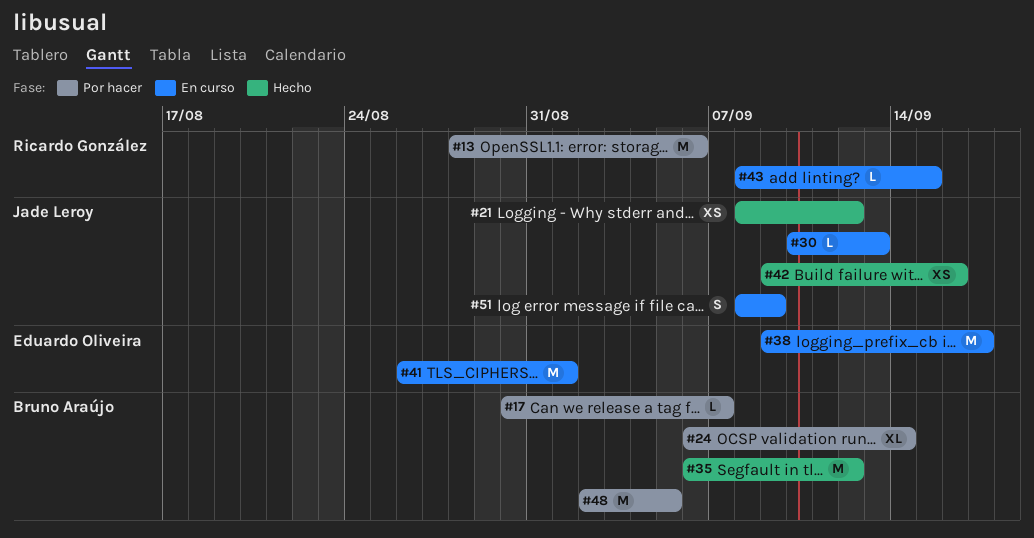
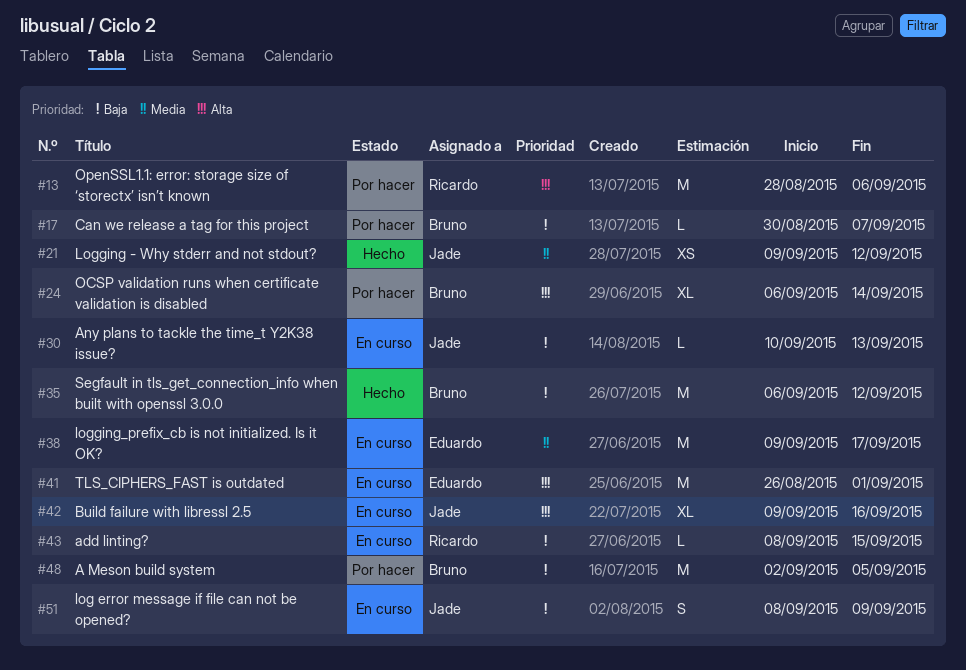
#21, start: Sep 8 -> Sep 9
#42, status: Hecho -> En curso
#42, estimate: XS -> XL

